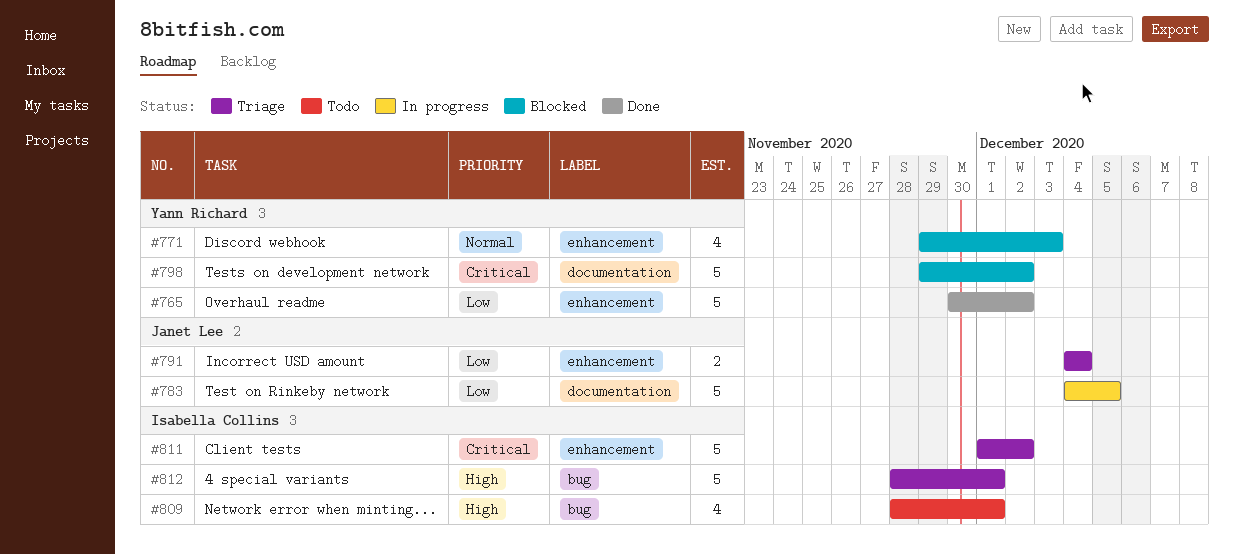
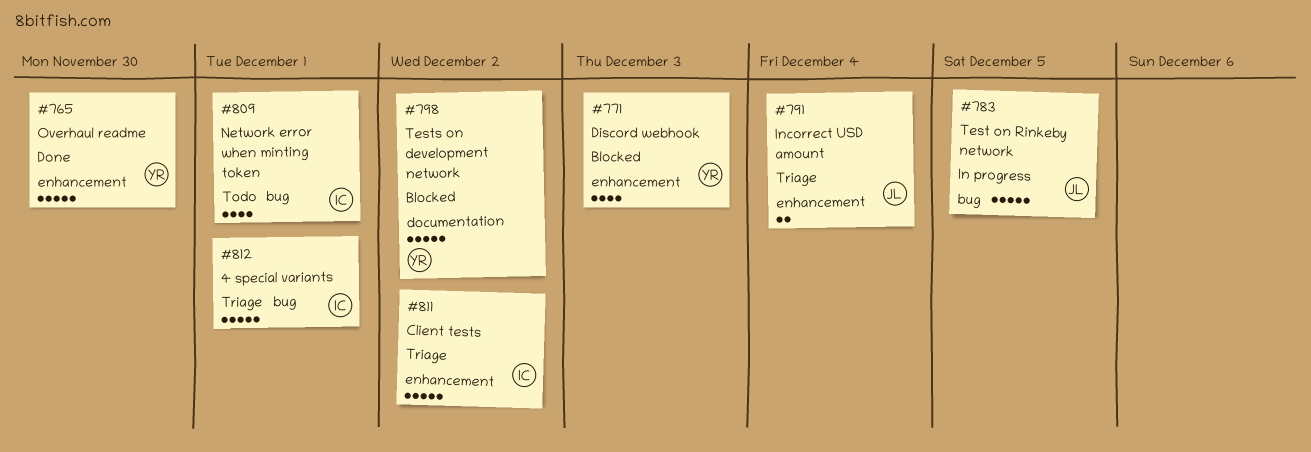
#765, due: Dec 2 -> Nov 30
#783, label: documentation -> bug

